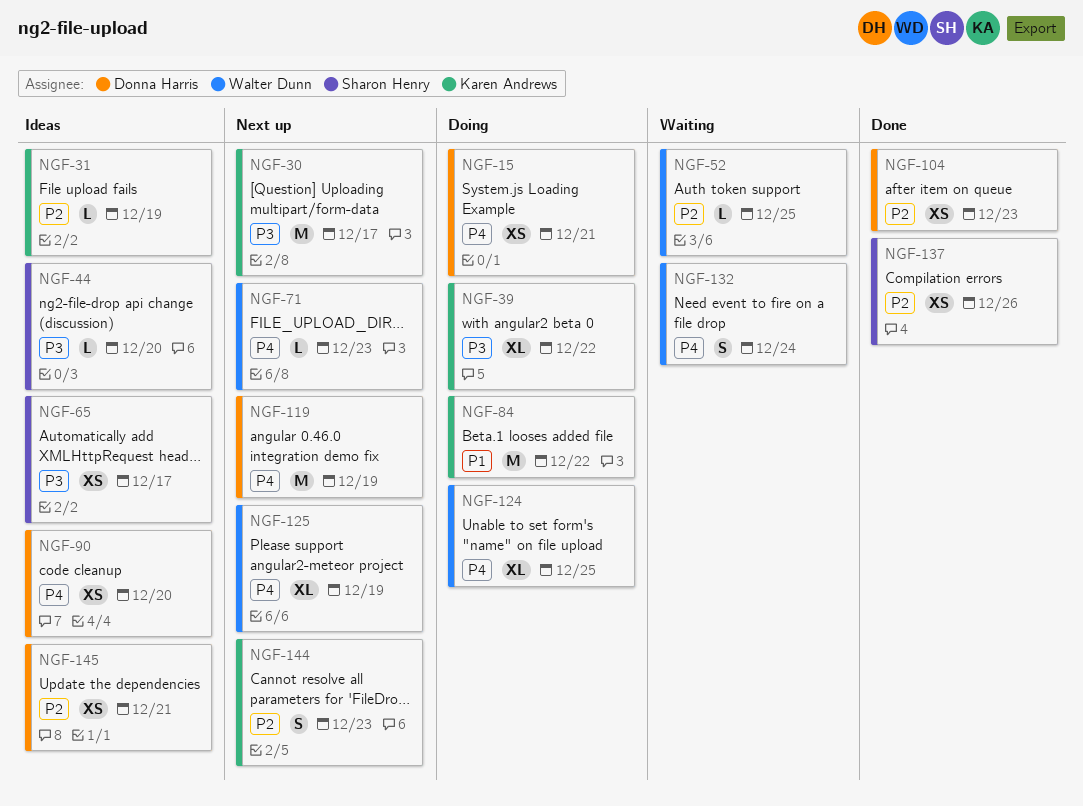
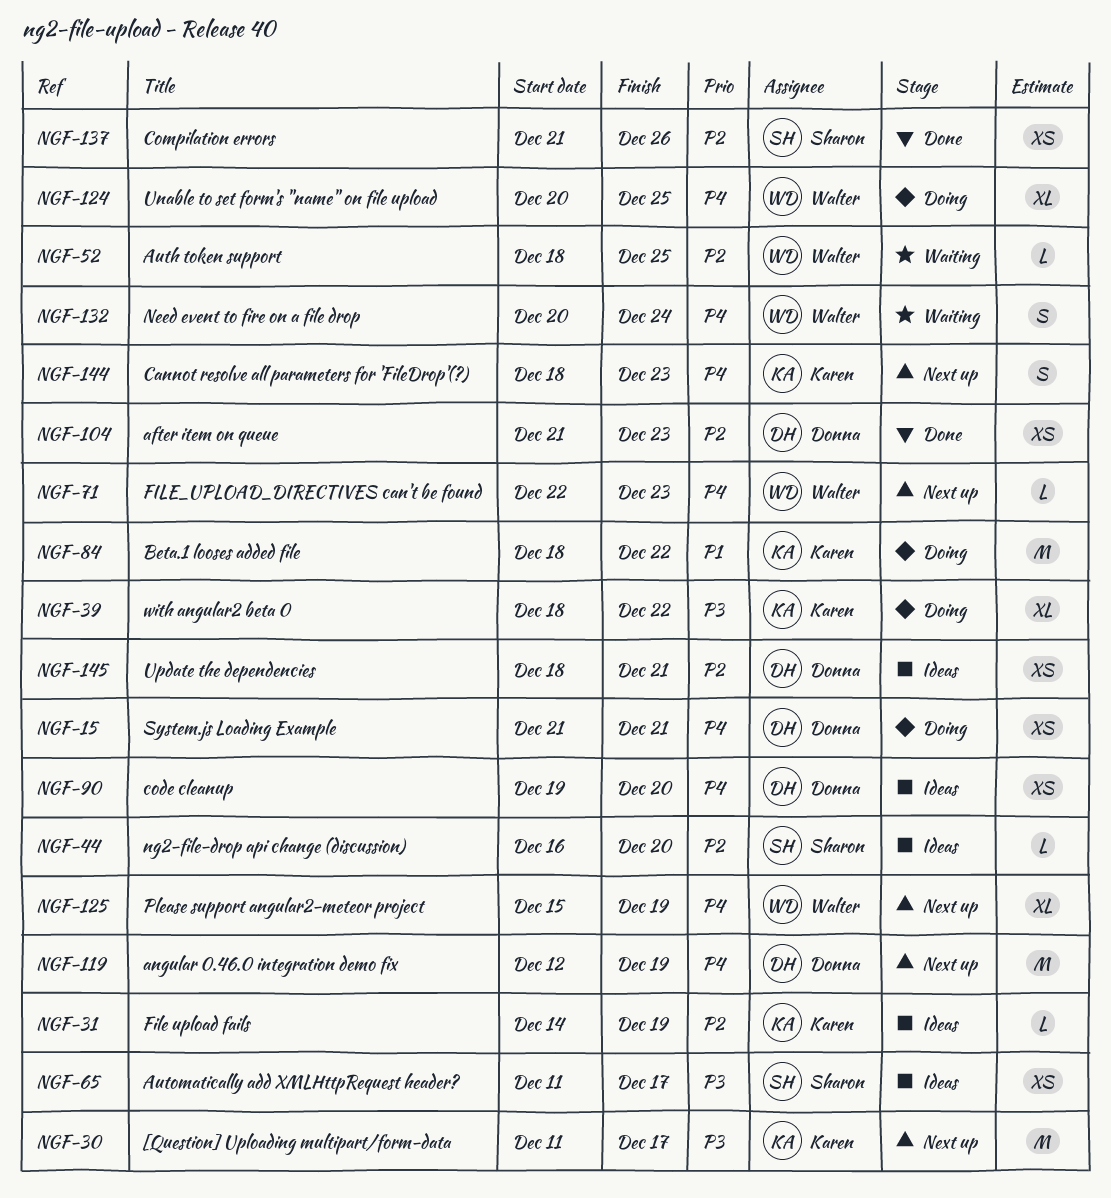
NGF-44, priority: P3 -> P2
NGF-144, priority: P2 -> P4

